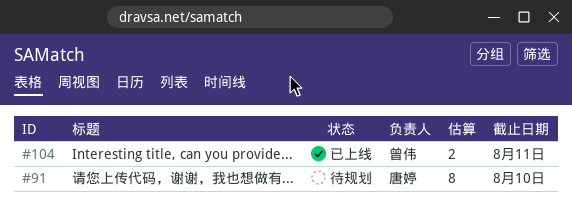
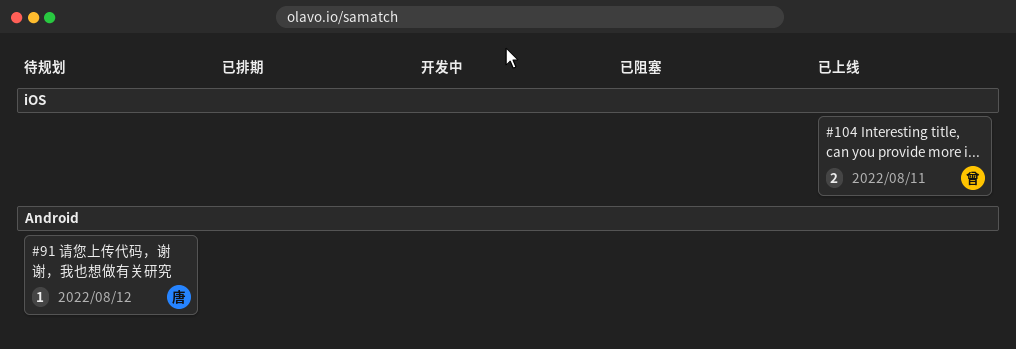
#91, estimate: 8 -> 1
#91, due: Aug 10 -> Aug 12

